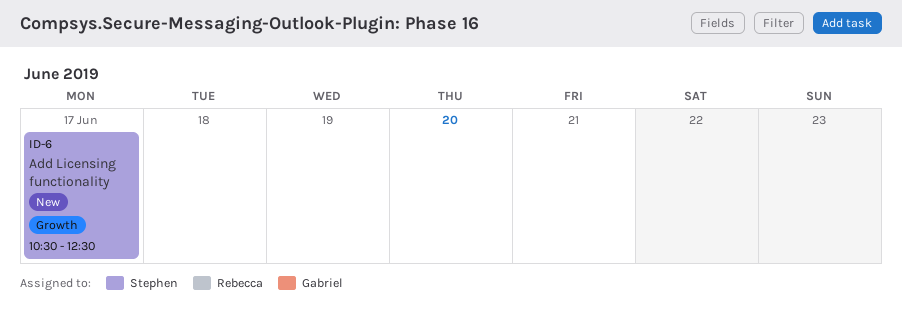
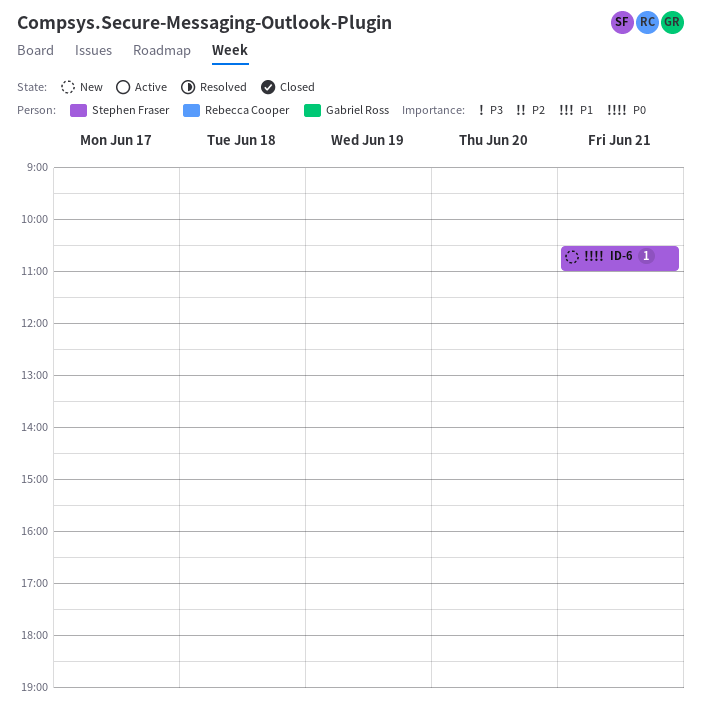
ID-6, day: Jun 17 -> Jun 21
ID-6, ends: 12:30 -> 11:00

